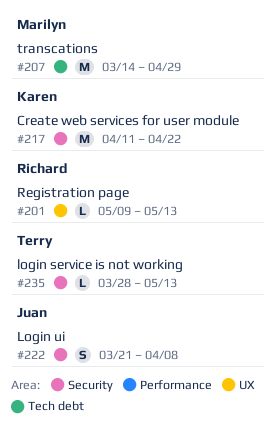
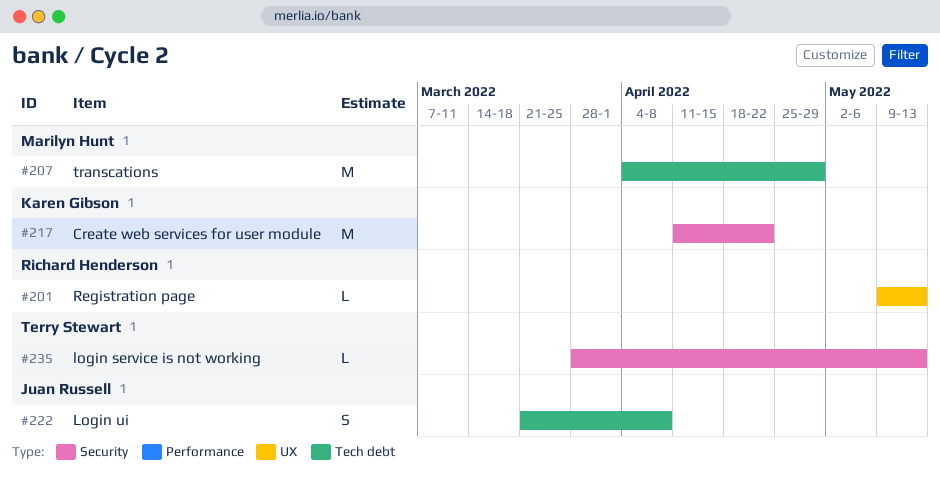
#207, start: Mar 14 -> Apr 4
#222, label: Security -> Tech debt

